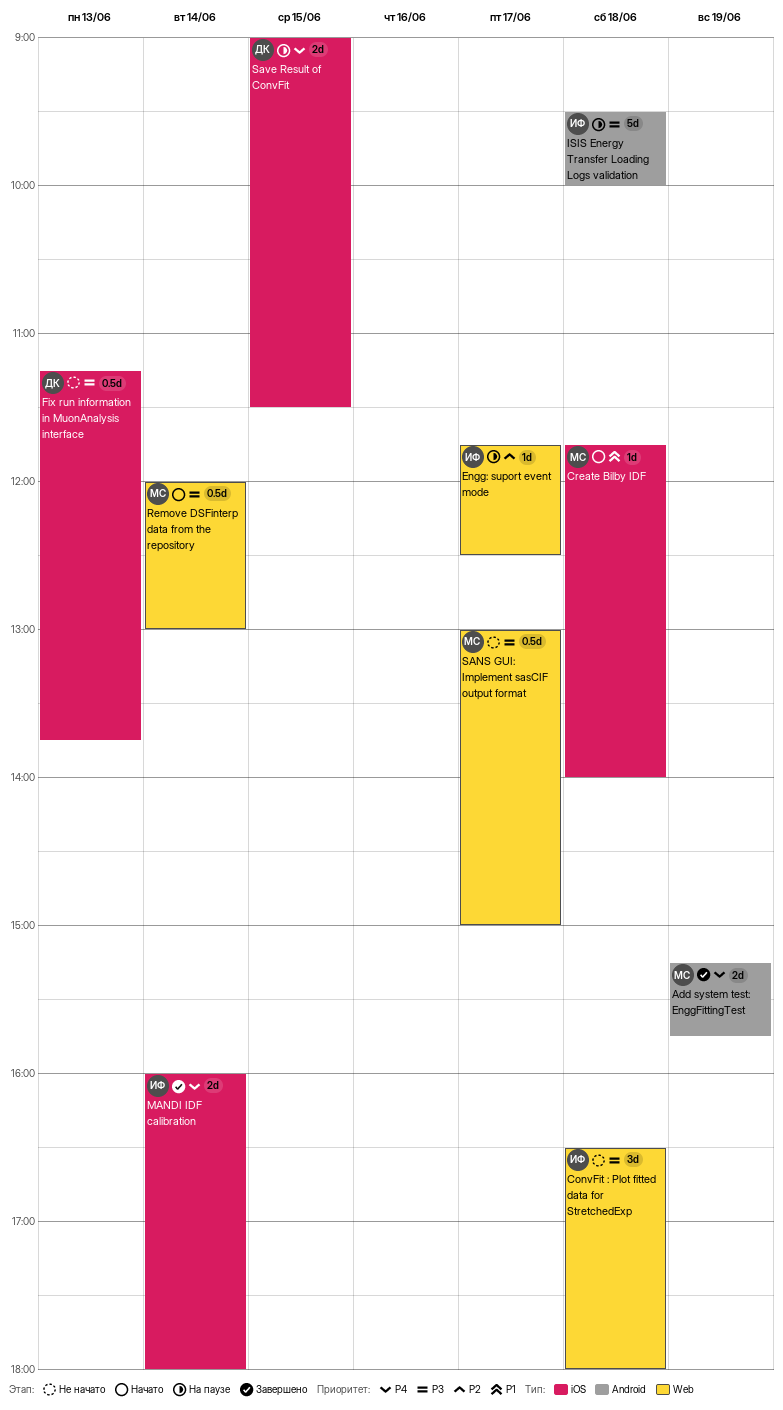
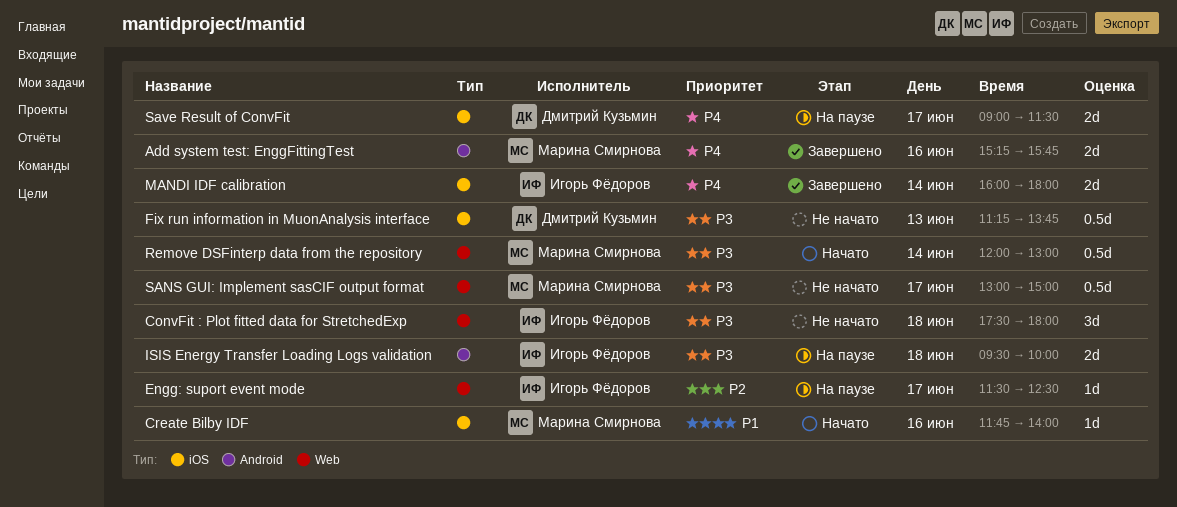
Add system test: EnggFittingTest, day: Jun 19 -> Jun 16
ConvFit : Plot fitted data for StretchedExp, begins: 16:30 -> 17:30
Create Bilby IDF, day: Jun 18 -> Jun 16
Engg: suport event mode, begins: 11:45 -> 11:30
ISIS Energy Transfer Loading Logs validation, estimate: 5d -> 2d
Save Result of ConvFit, day: Jun 15 -> Jun 17

